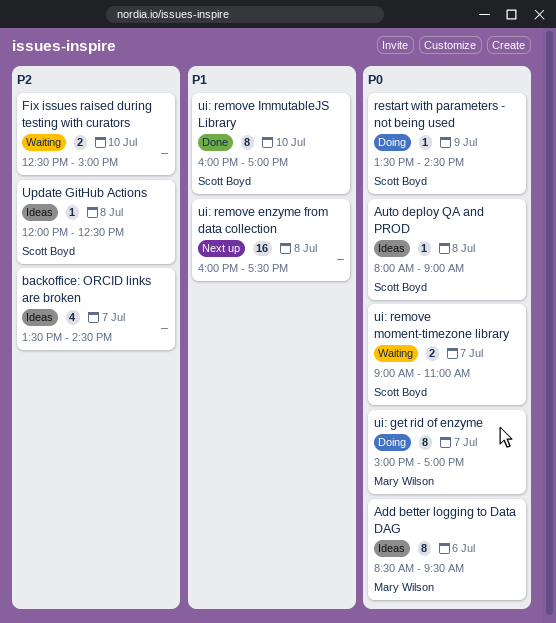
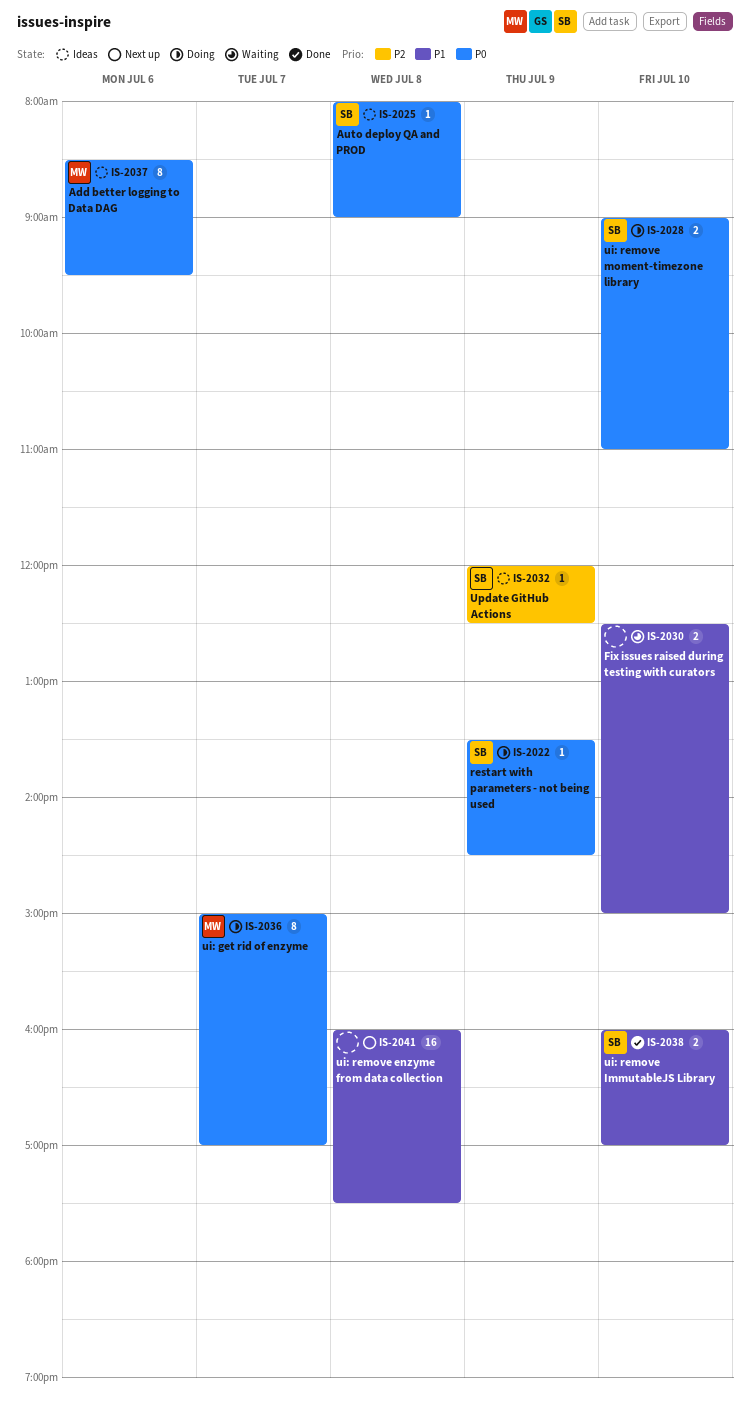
backoffice: ORCID links are broken: present -> none
Fix issues raised during testing with curators, priority: P2 -> P1
ui: remove ImmutableJS Library, estimate: 8 -> 2
ui: remove moment-timezone library, status: Waiting -> Doing
ui: remove moment-timezone library, day: Jul 7 -> Jul 10
Update GitHub Actions, day: Jul 8 -> Jul 9

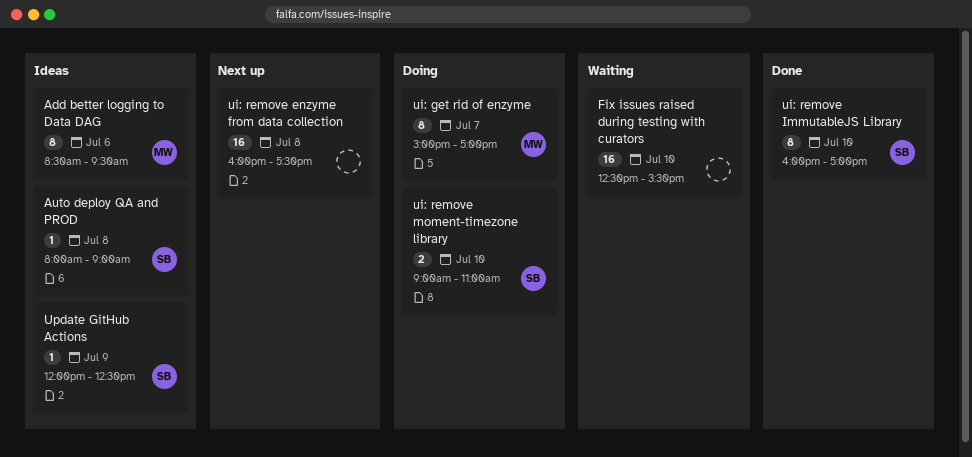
Fix issues raised during testing with curators, estimate: 2 -> 16
Fix issues raised during testing with curators, ends: 15:00 -> 15:30
restart with parameters - not being used: present -> none
ui: remove ImmutableJS Library, estimate: 2 -> 8

